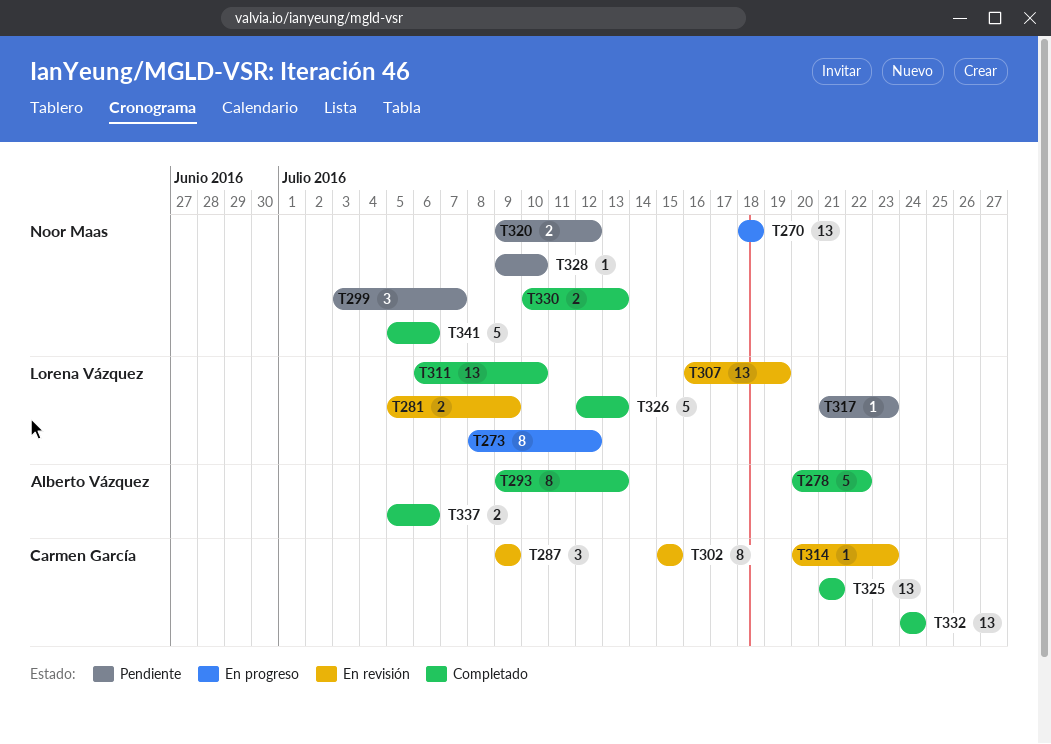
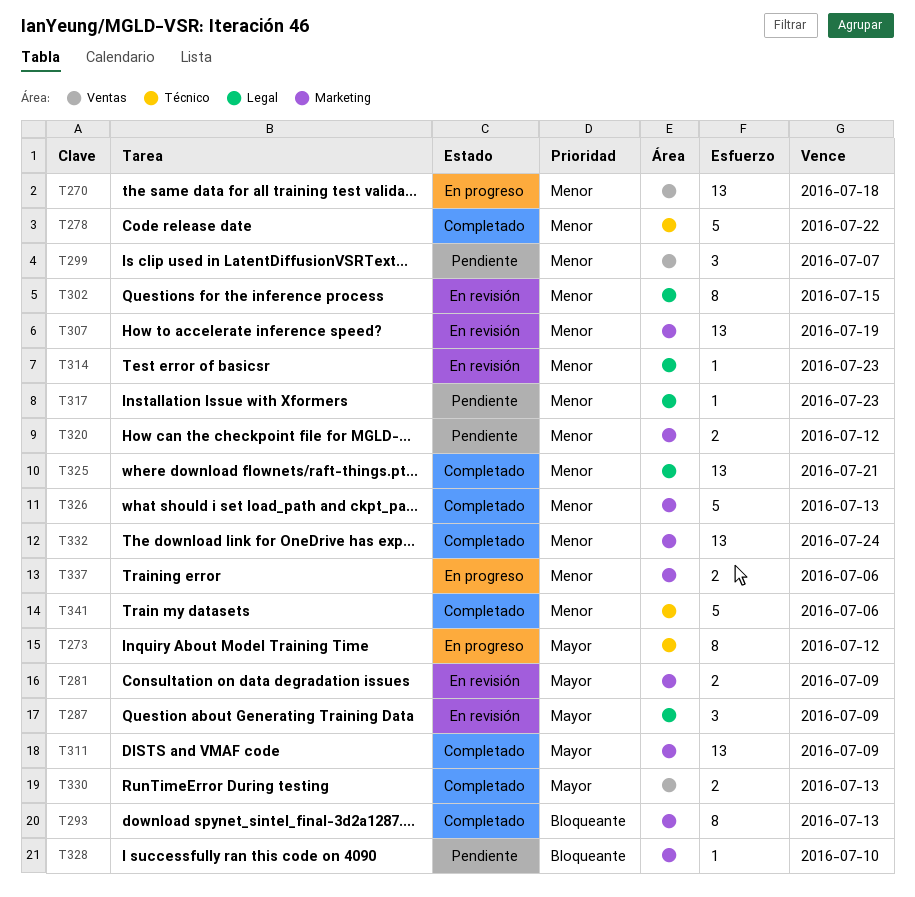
T311, due: Jul 10 -> Jul 9
T337, status: Completado -> En progreso

